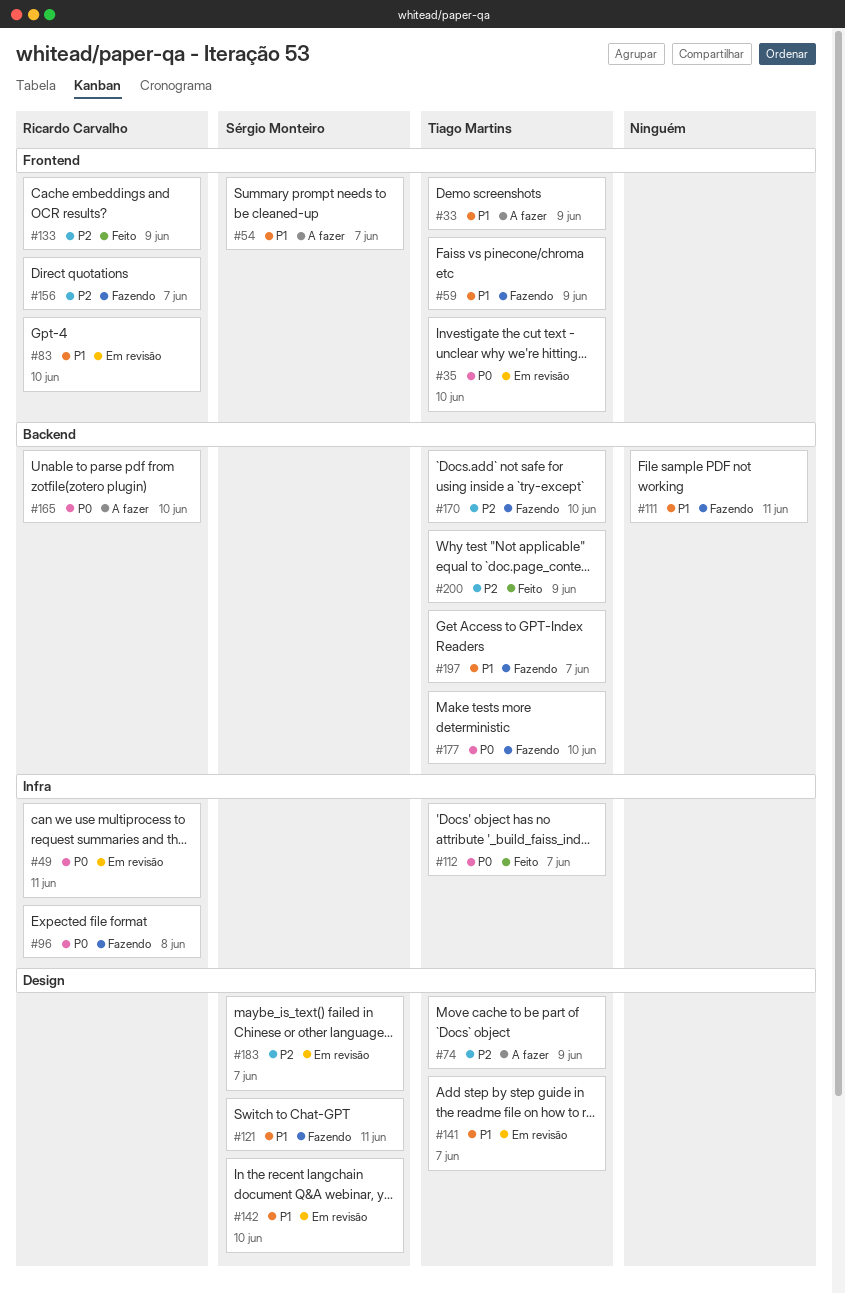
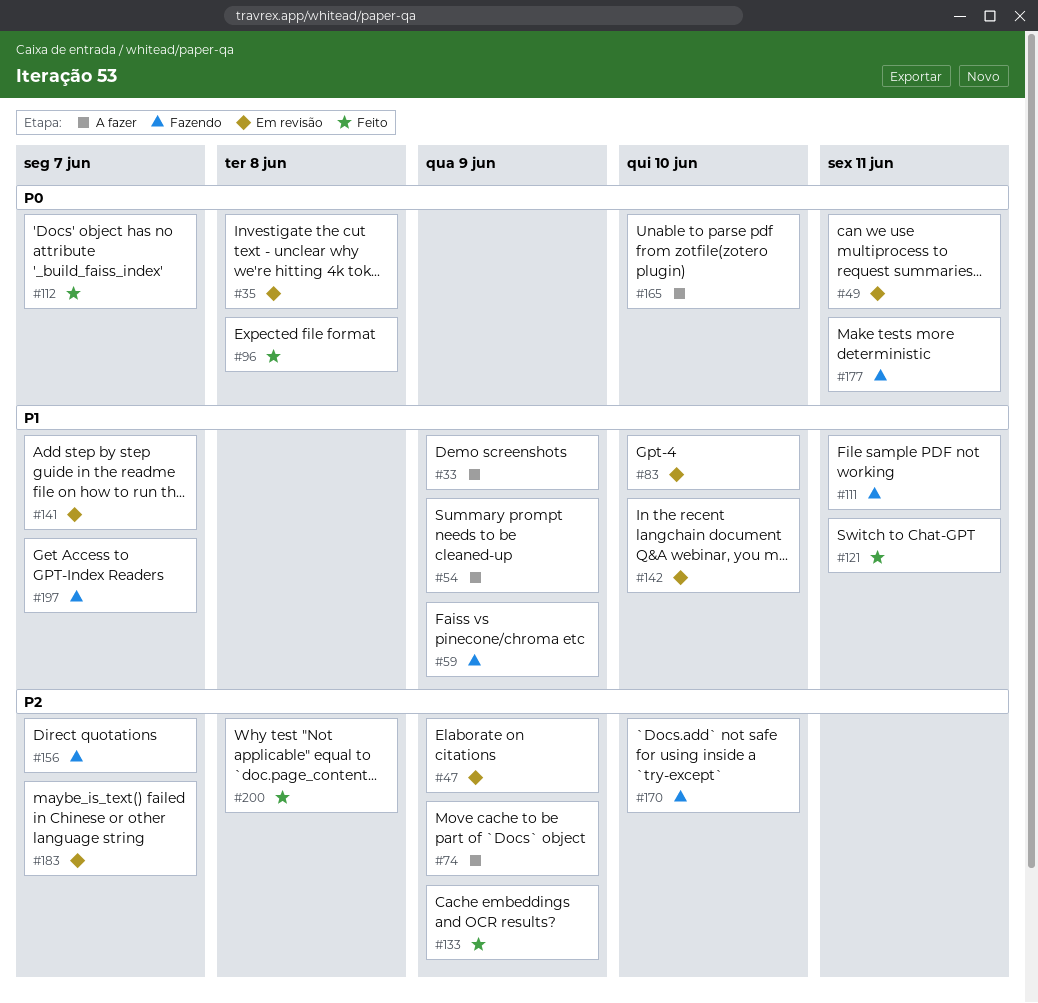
#35, due: Jun 10 -> Jun 8
#47: none -> present
#54, due: Jun 7 -> Jun 9
#96, status: Fazendo -> Feito
#121, status: Fazendo -> Feito
#177, due: Jun 10 -> Jun 11
#200, due: Jun 9 -> Jun 8

